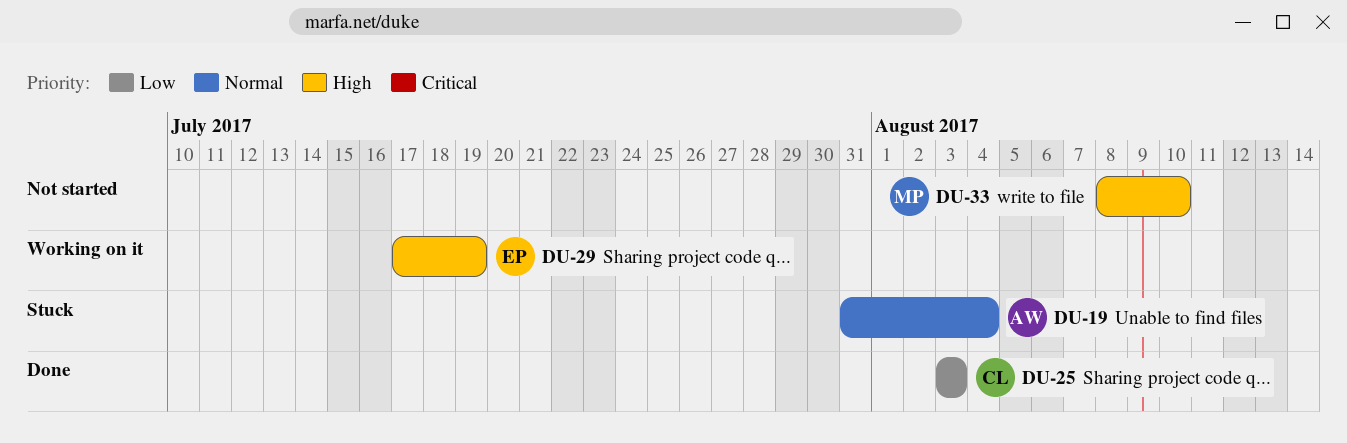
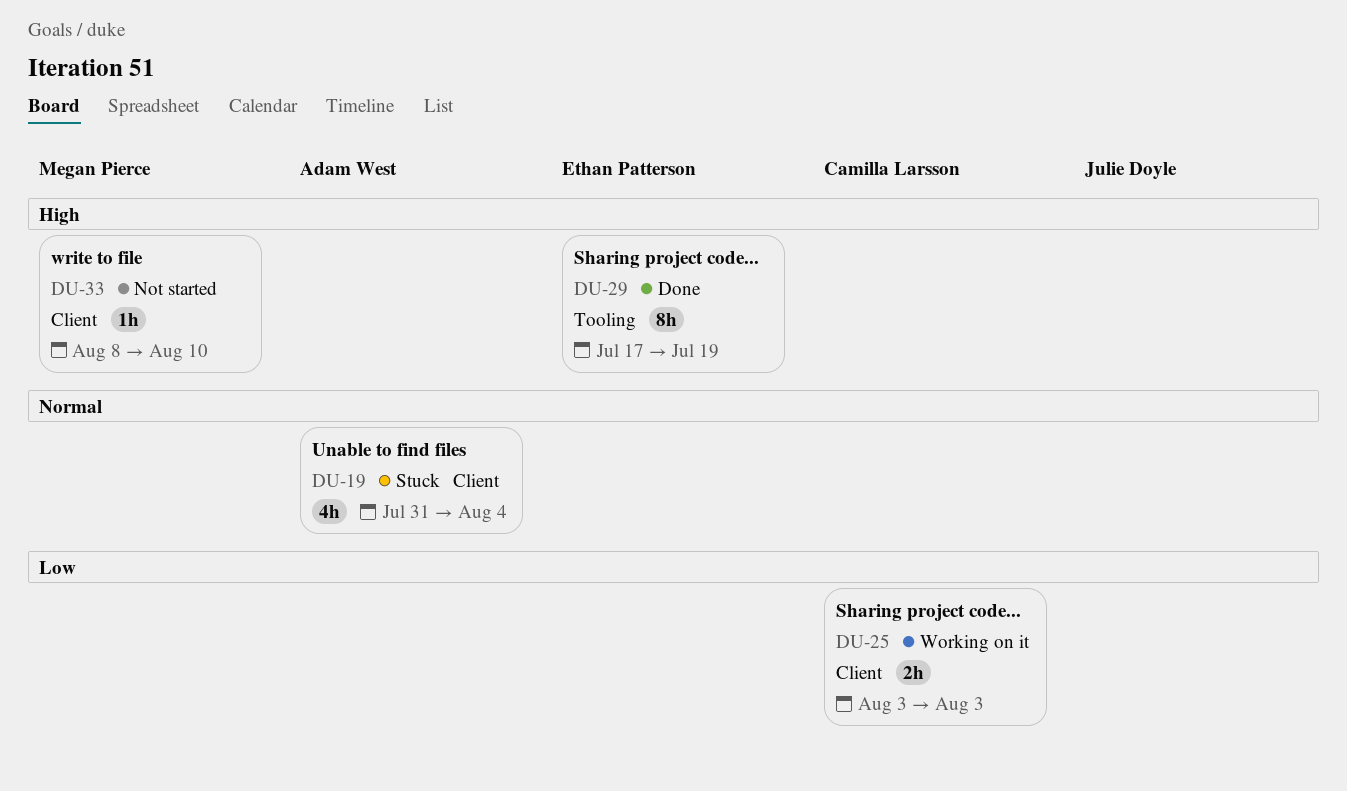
DU-25, status: Done -> Working on it
DU-29, status: Working on it -> Done

